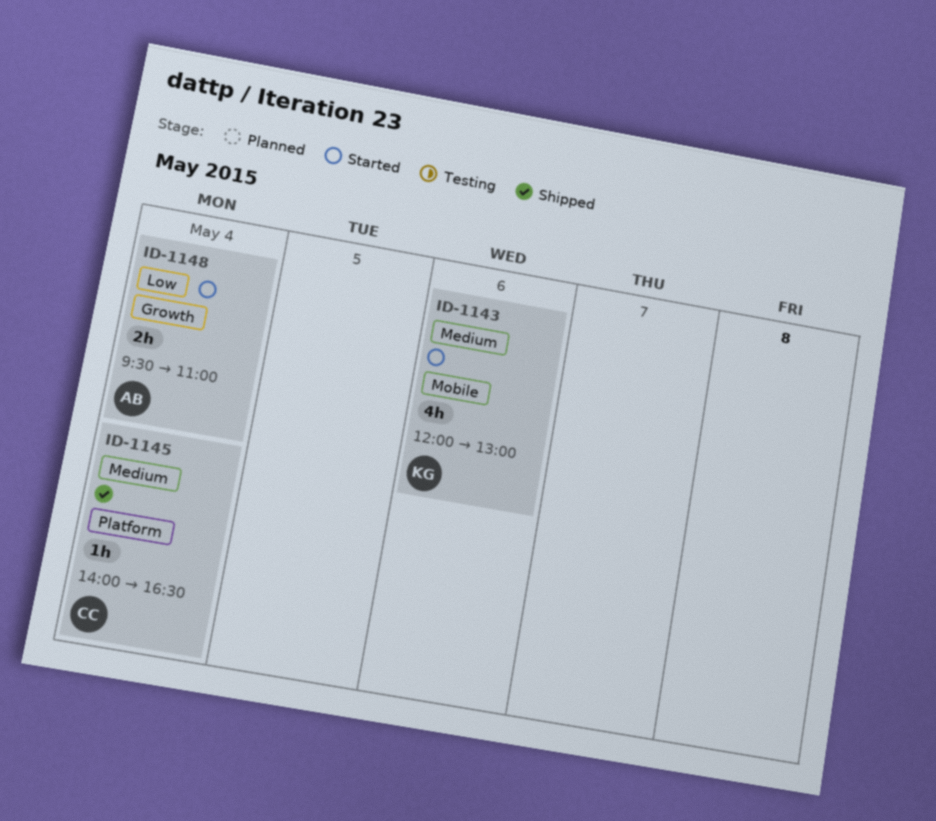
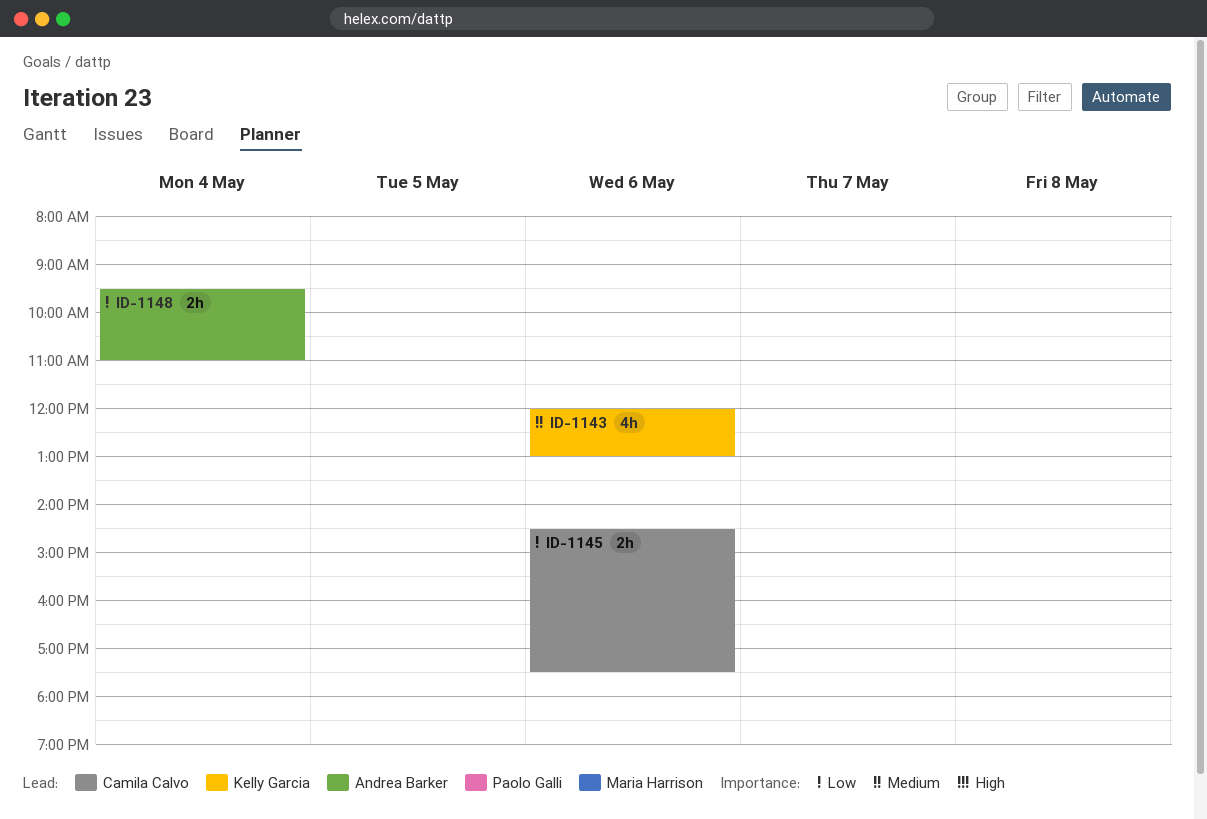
ID-1145, priority: Medium -> Low
ID-1145, estimate: 1h -> 2h
ID-1145, day: May 4 -> May 6
ID-1145, begins: 14:00 -> 14:30
ID-1145, ends: 16:30 -> 17:30

